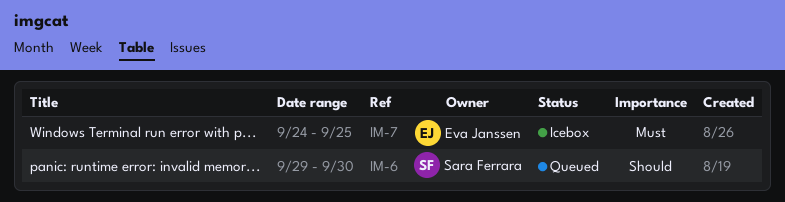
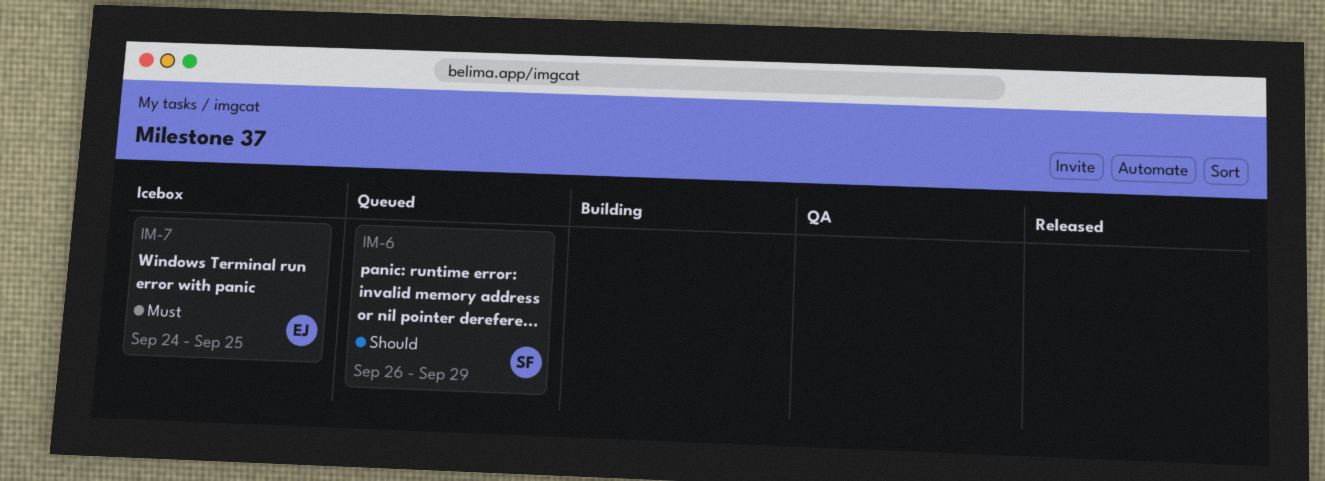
IM-6, start: Sep 29 -> Sep 26
IM-6, due: Sep 30 -> Sep 29

